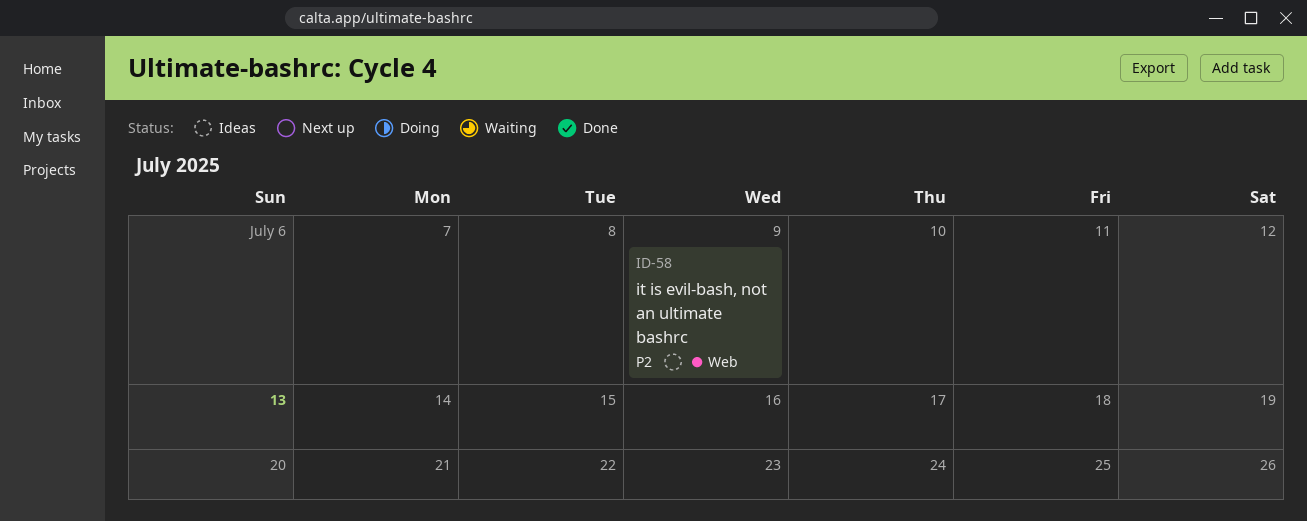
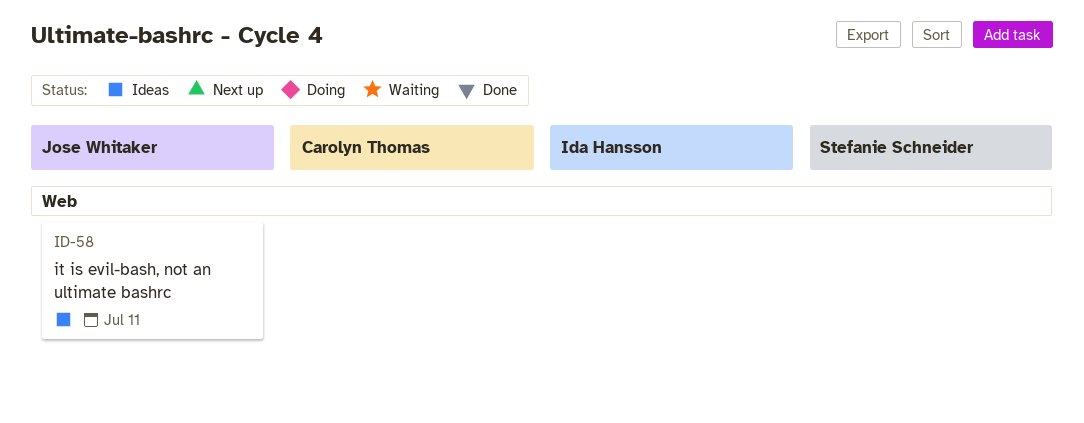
ID-58, due: Jul 9 -> Jul 11

